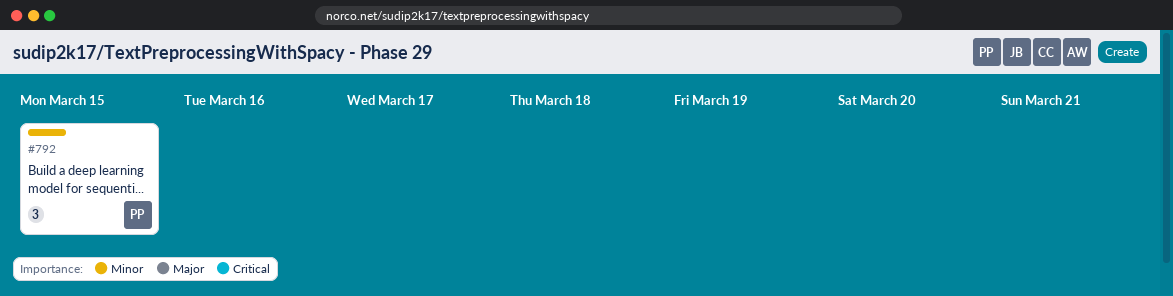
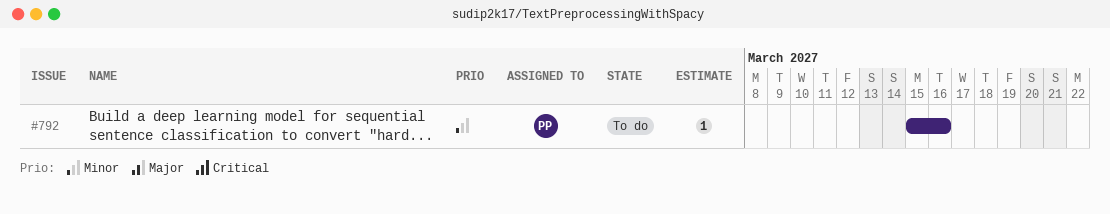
#792, estimate: 3 -> 1
#792, due: Mar 15 -> Mar 16

